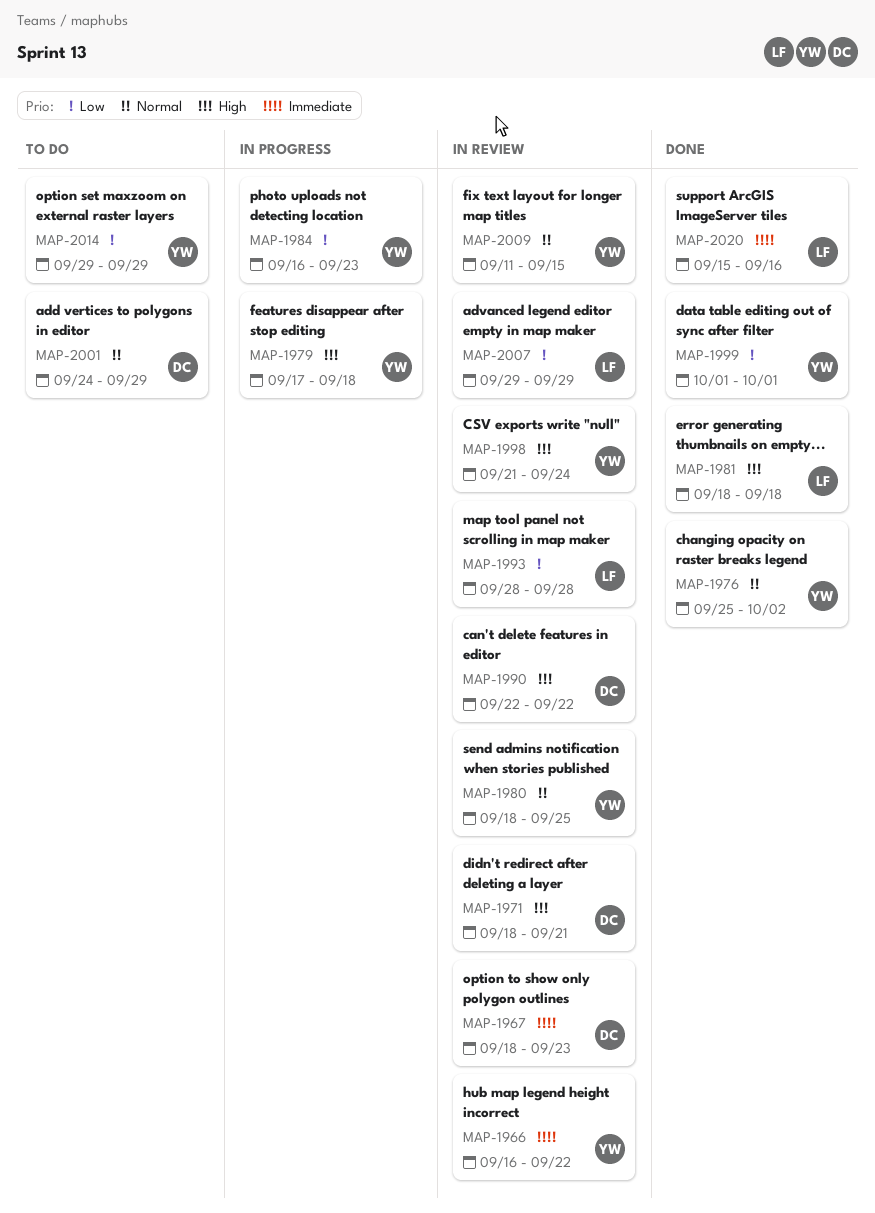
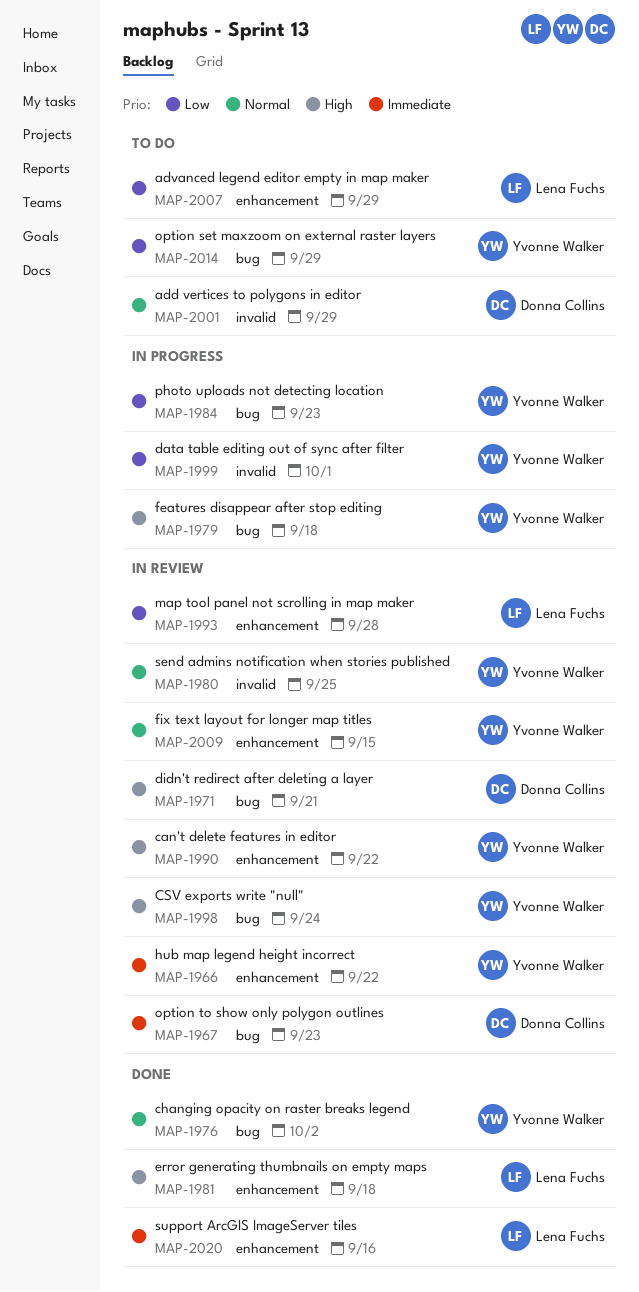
MAP-1990, owner: Donna Collins -> Yvonne Walker
MAP-1999, status: Done -> In progress
MAP-2007, status: In review -> To do

